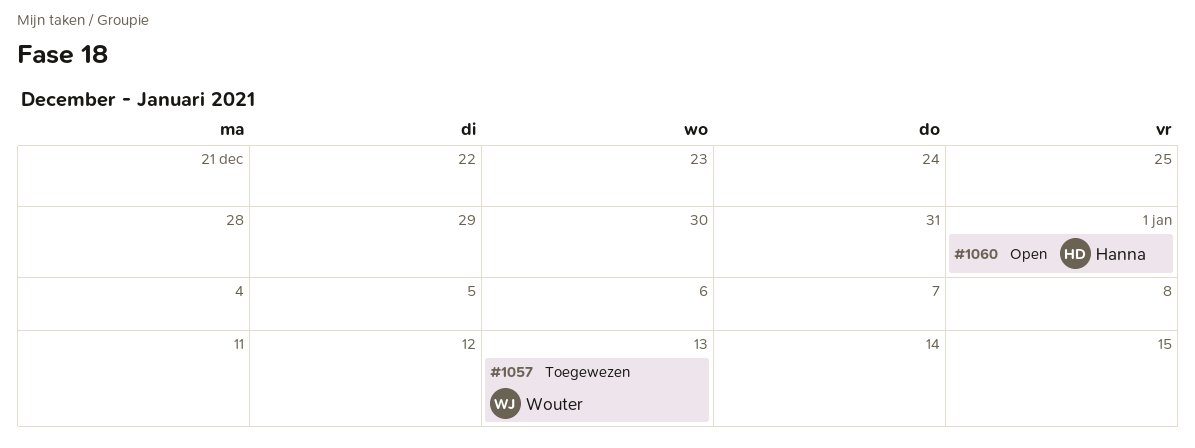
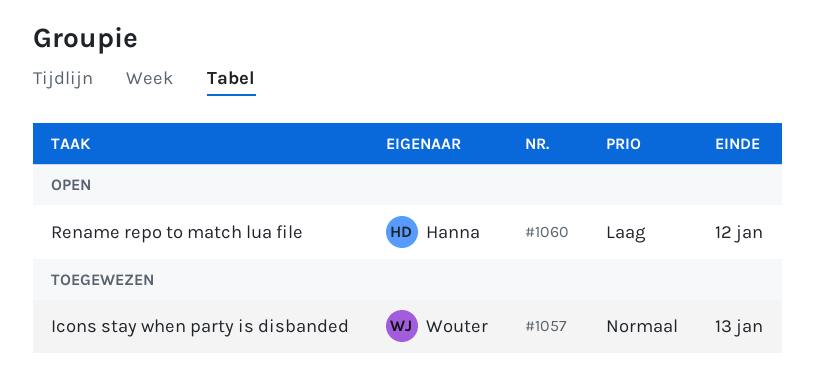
#1060, due: Jan 1 -> Jan 12

